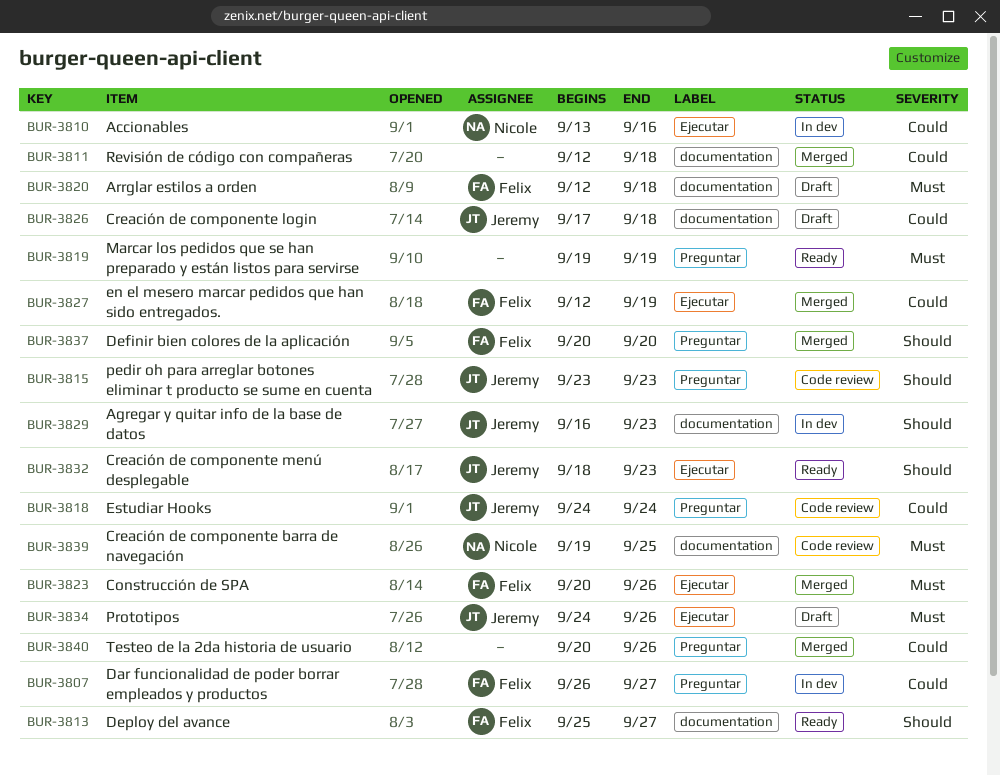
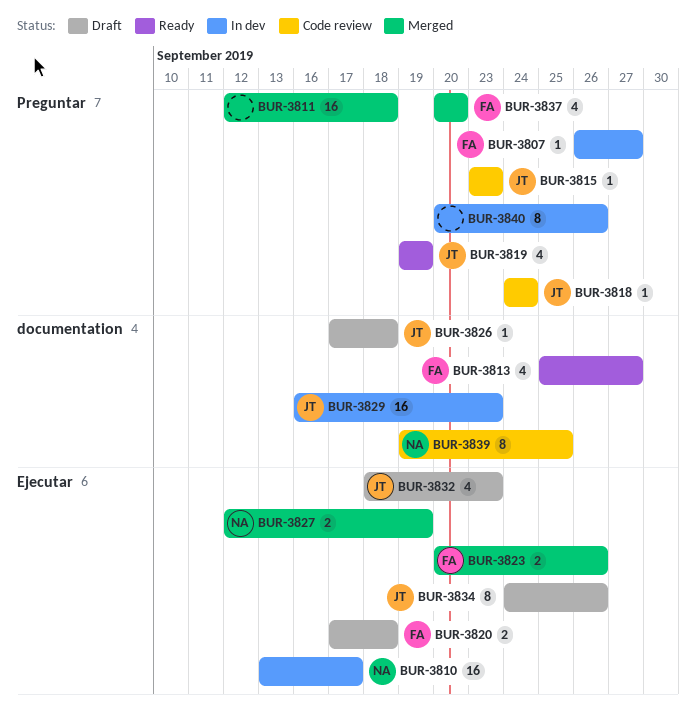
BUR-3810, due: Sep 16 -> Sep 17
BUR-3811, label: documentation -> Preguntar
BUR-3819, owner: none -> Jeremy
BUR-3820, label: documentation -> Ejecutar
BUR-3820, start: Sep 12 -> Sep 17
BUR-3827, owner: Felix -> Nicole
BUR-3832, status: Ready -> Draft
BUR-3840, status: Merged -> In dev

